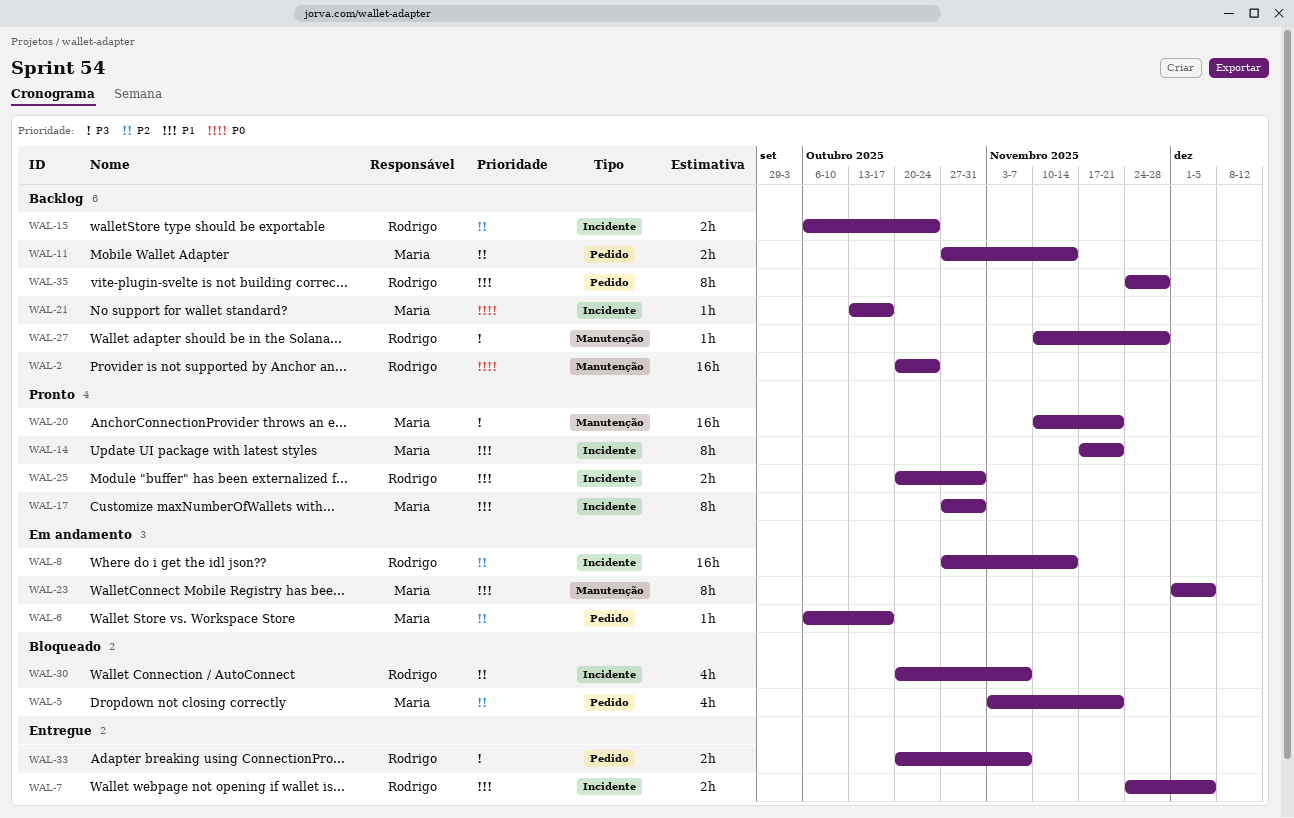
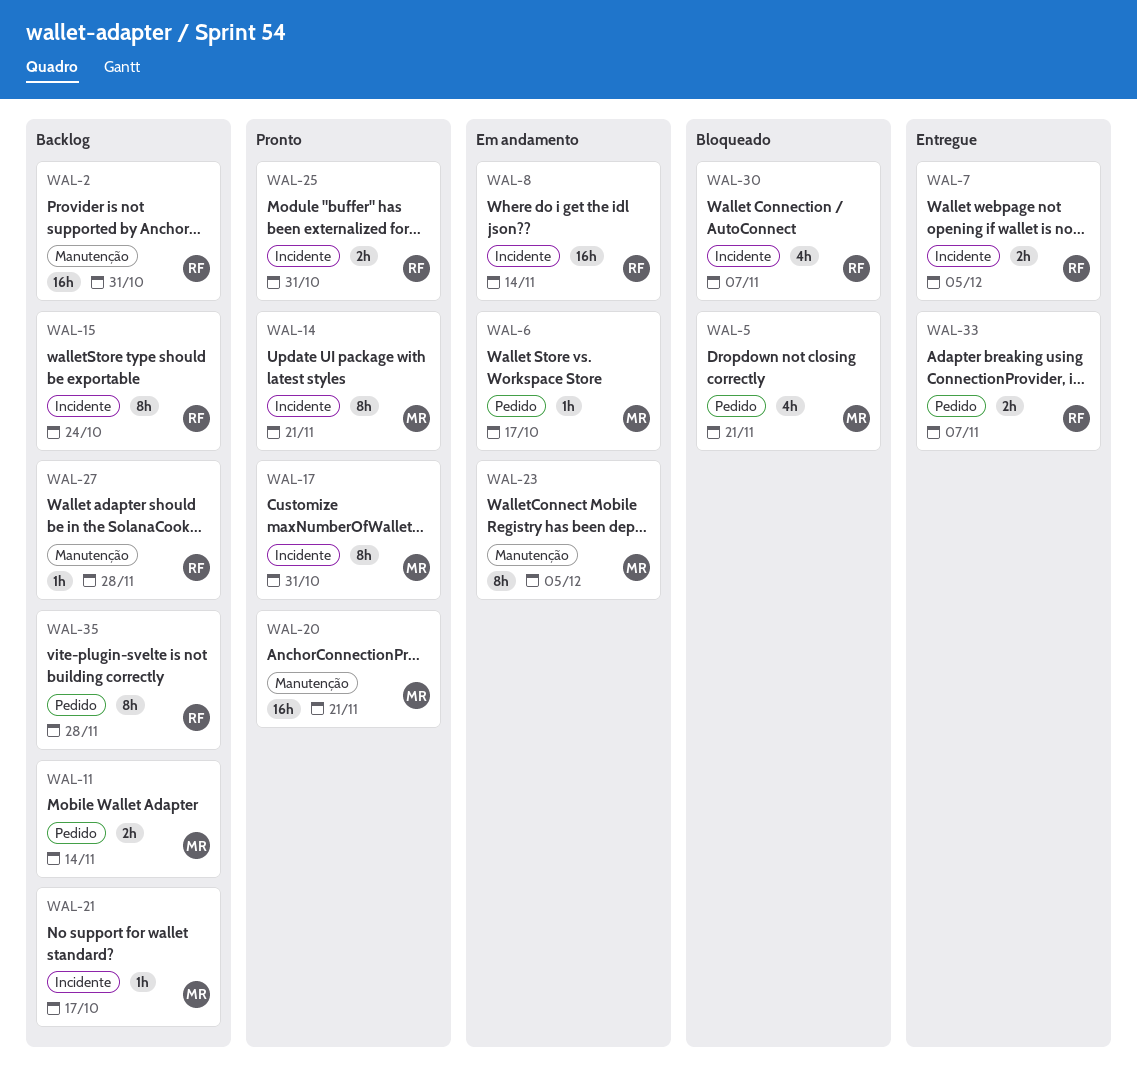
WAL-2, due: Oct 24 -> Oct 31
WAL-15, estimate: 2h -> 8h

